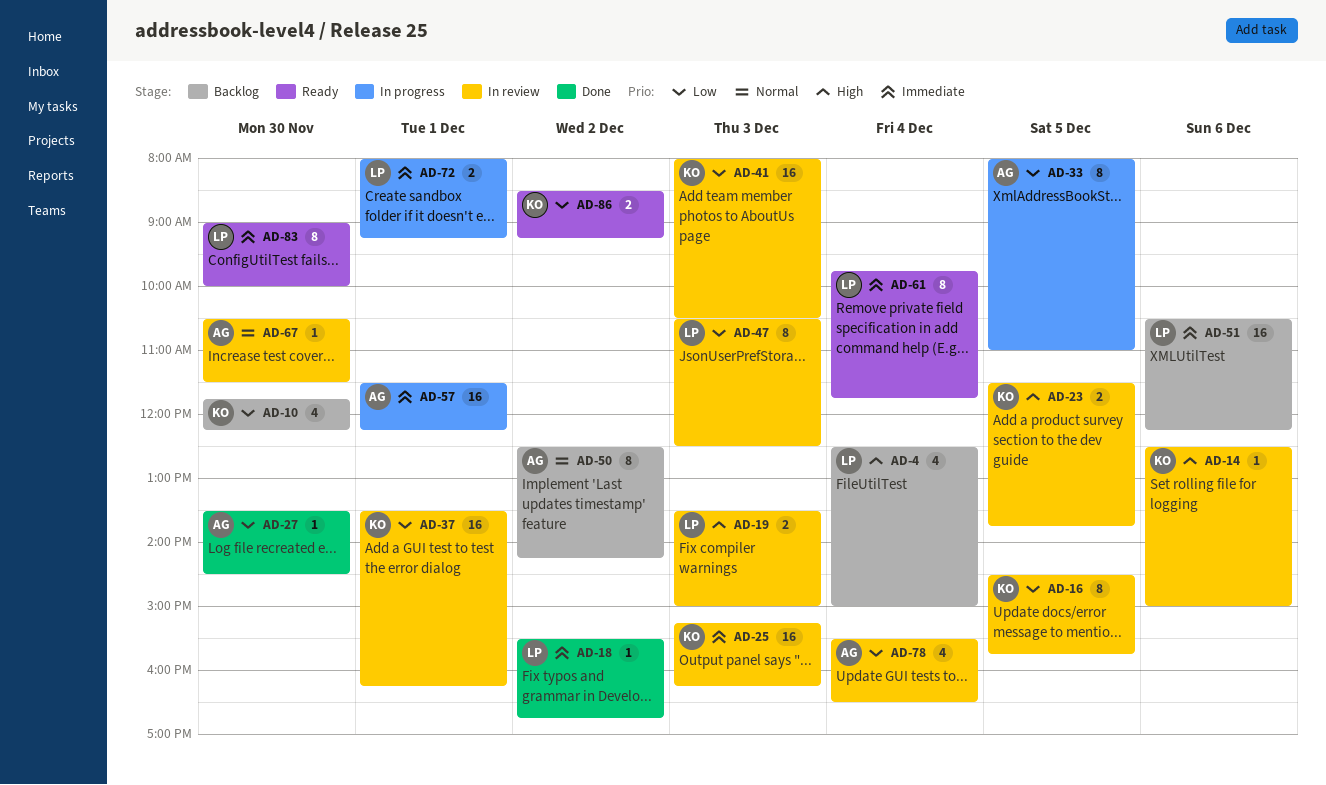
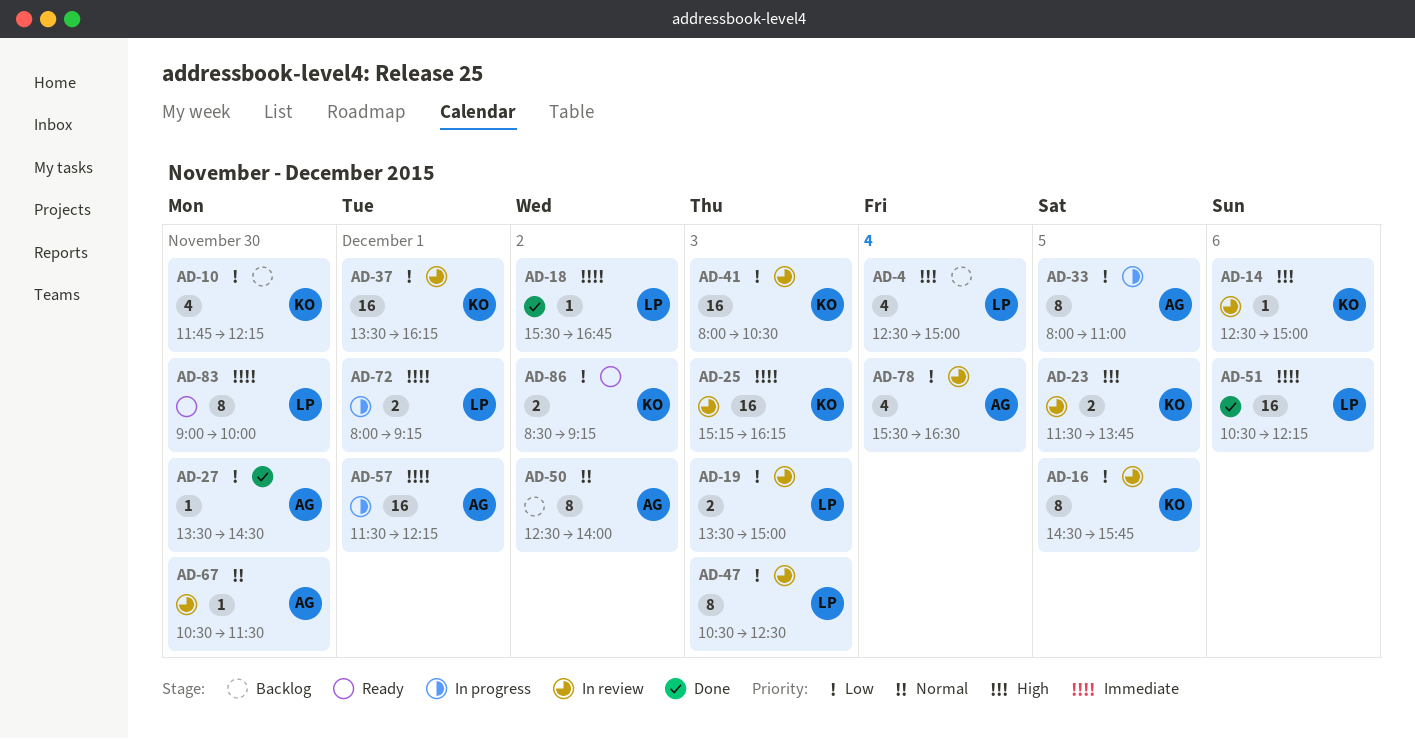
AD-19, priority: High -> Low
AD-50, ends: 14:15 -> 14:00
AD-51, status: Backlog -> Done
AD-61: present -> none

